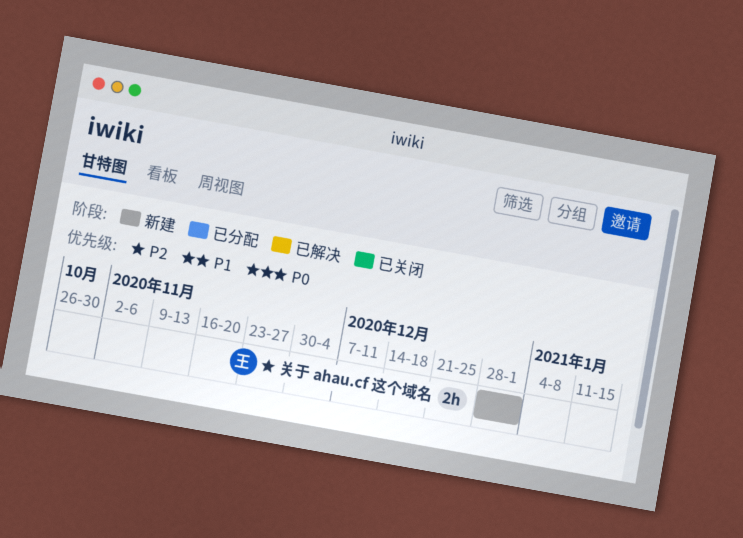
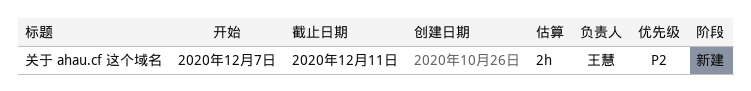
关于 ahau.cf 这个域名, start: Dec 28 -> Dec 7
关于 ahau.cf 这个域名, due: Jan 1 -> Dec 11

